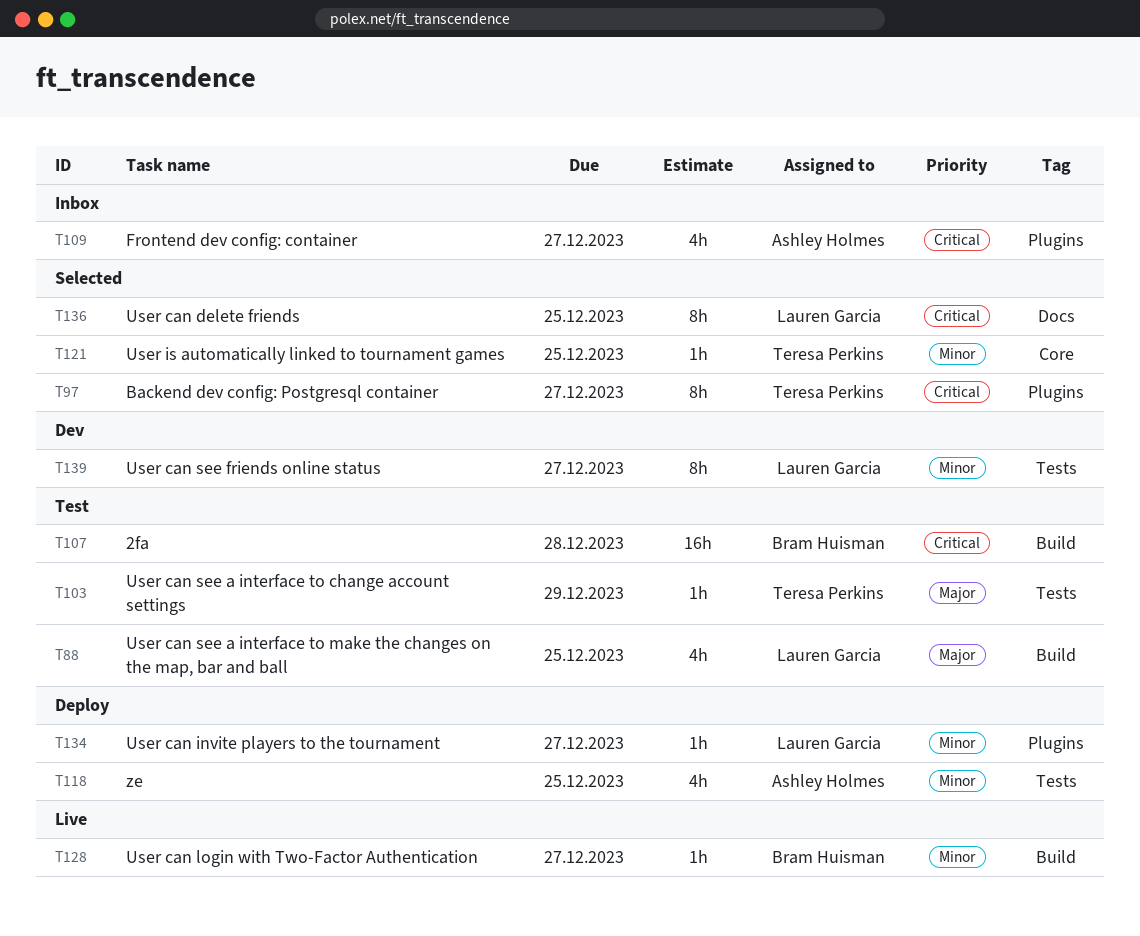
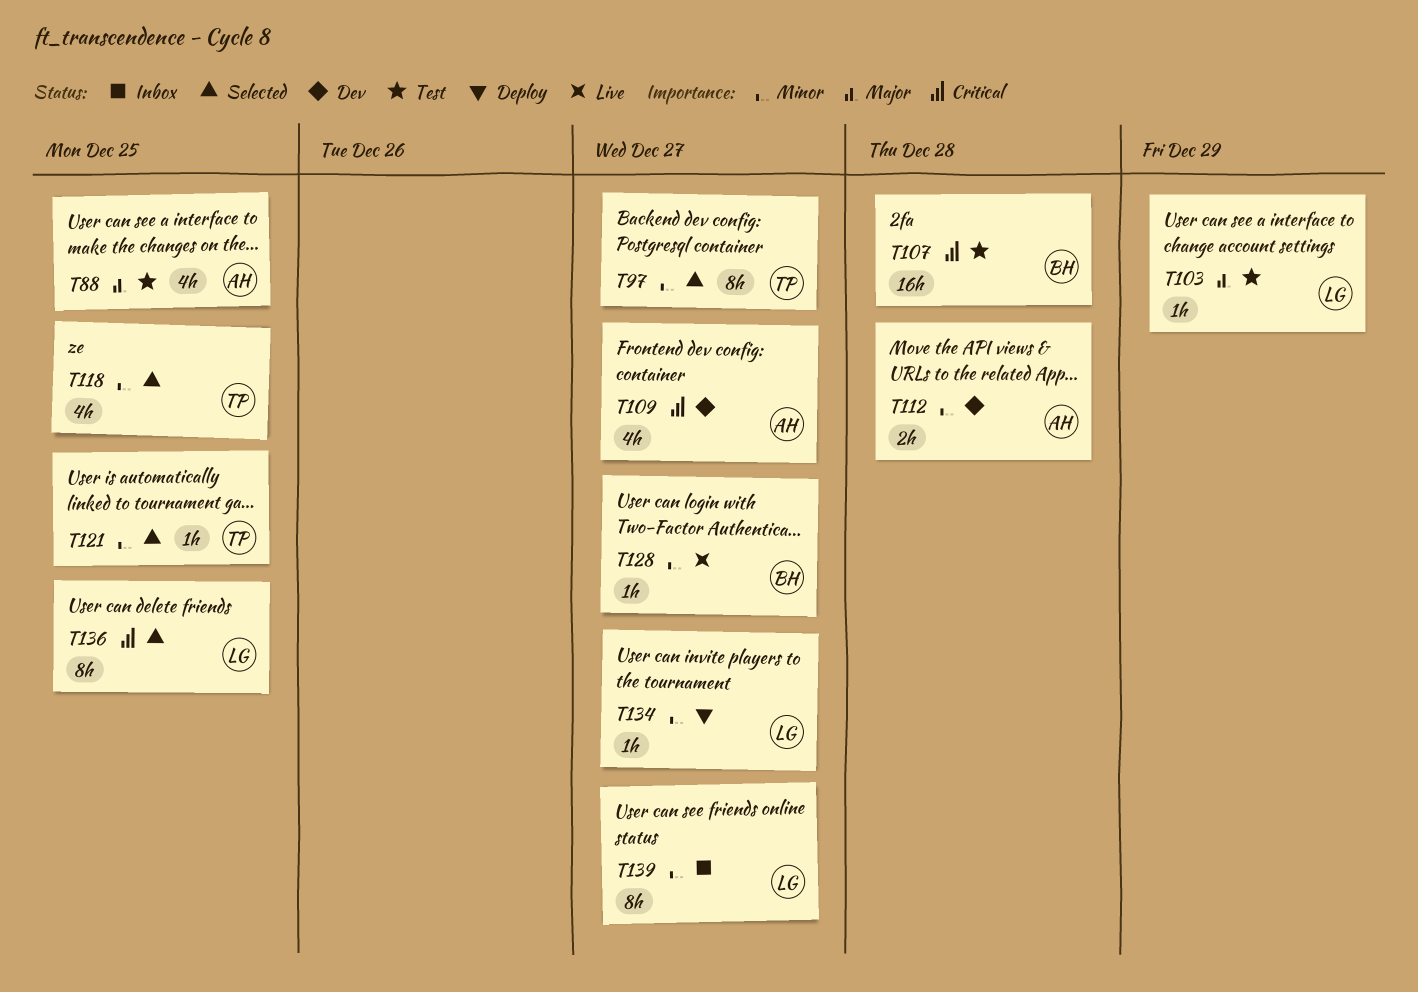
T88, owner: Lauren Garcia -> Ashley Holmes
T97, priority: Critical -> Minor
T103, owner: Teresa Perkins -> Lauren Garcia
T109, status: Inbox -> Dev
T112: none -> present
T118, status: Deploy -> Selected
T118, owner: Ashley Holmes -> Teresa Perkins
T139, status: Dev -> Inbox

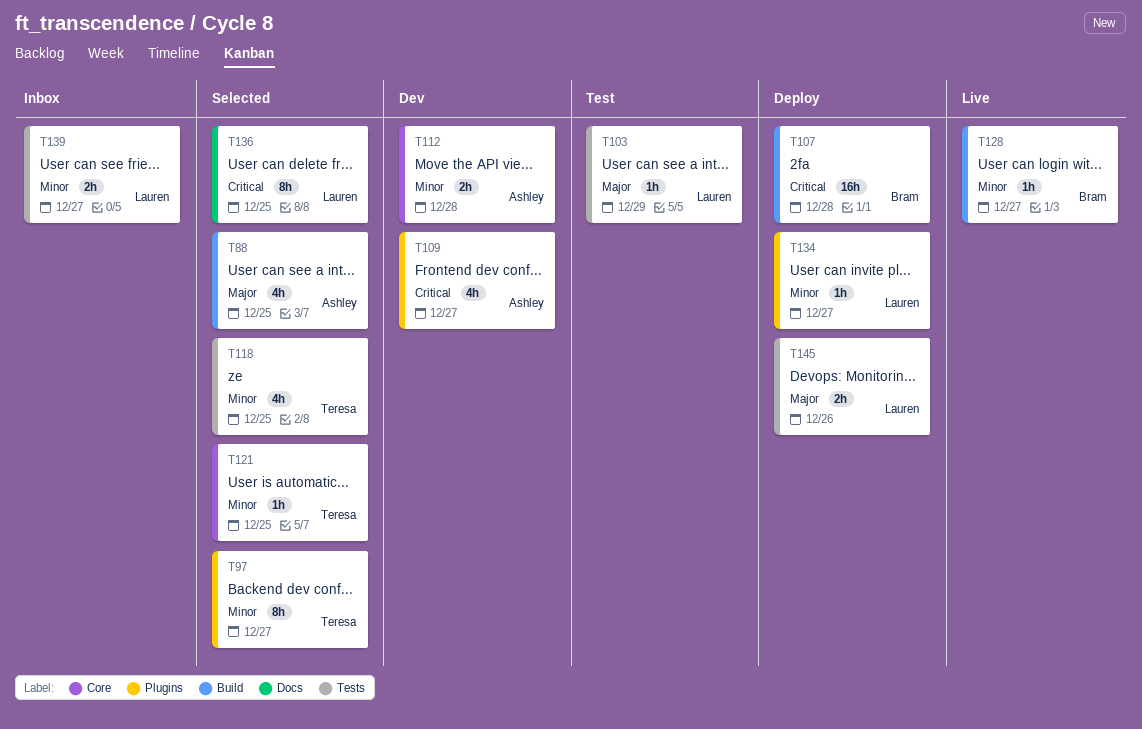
T88, status: Test -> Selected
T107, status: Test -> Deploy
T139, estimate: 8h -> 2h
T145: none -> present

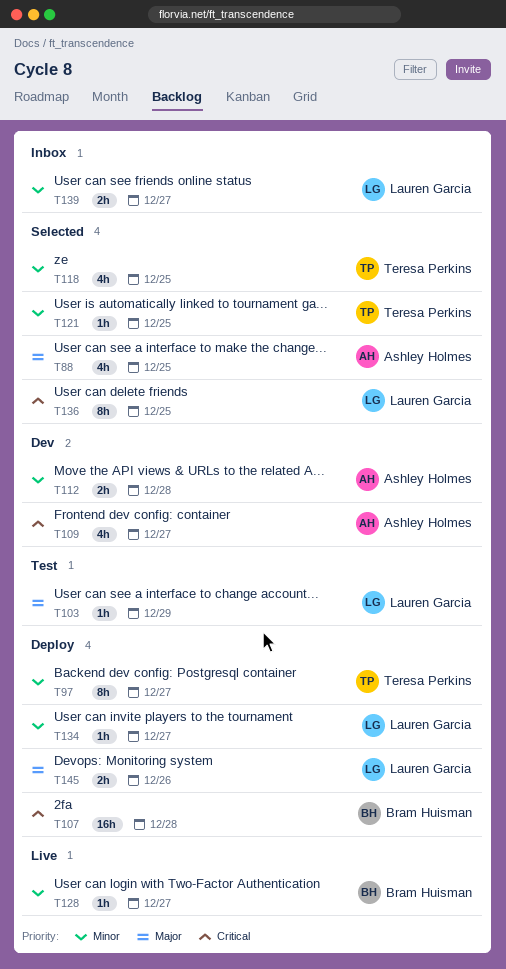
T97, status: Selected -> Deploy

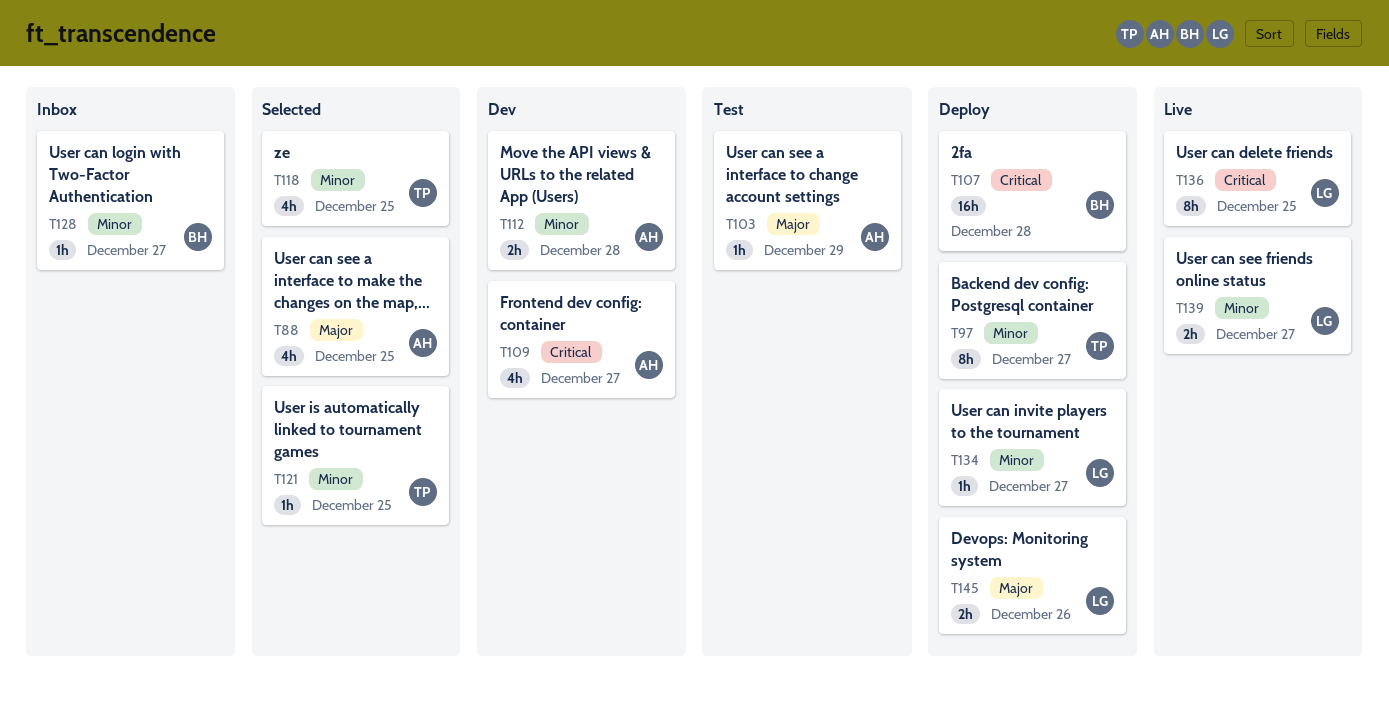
T103, owner: Lauren Garcia -> Ashley Holmes
T128, status: Live -> Inbox
T136, status: Selected -> Live
T139, status: Inbox -> Live

